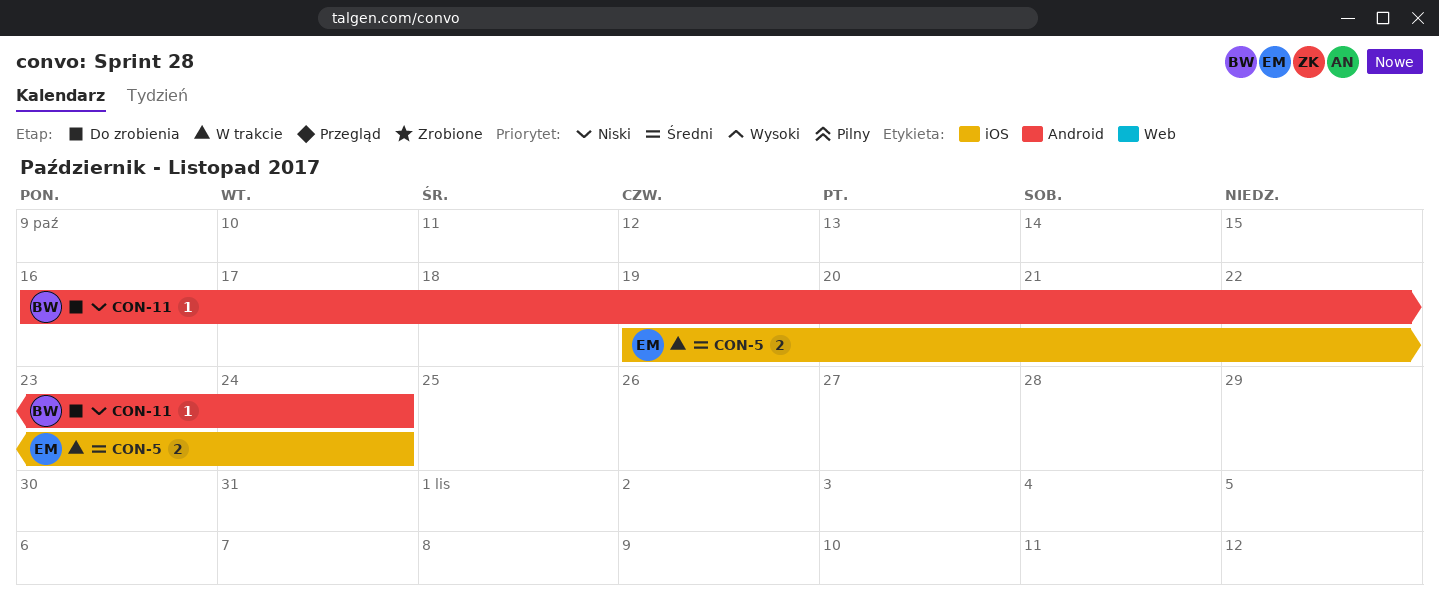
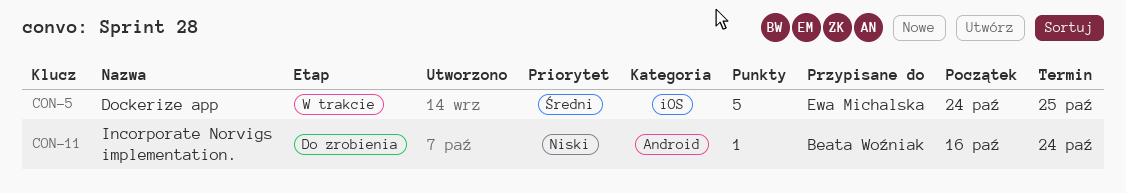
CON-5, estimate: 2 -> 5
CON-5, start: Oct 19 -> Oct 24
CON-5, due: Oct 24 -> Oct 25

